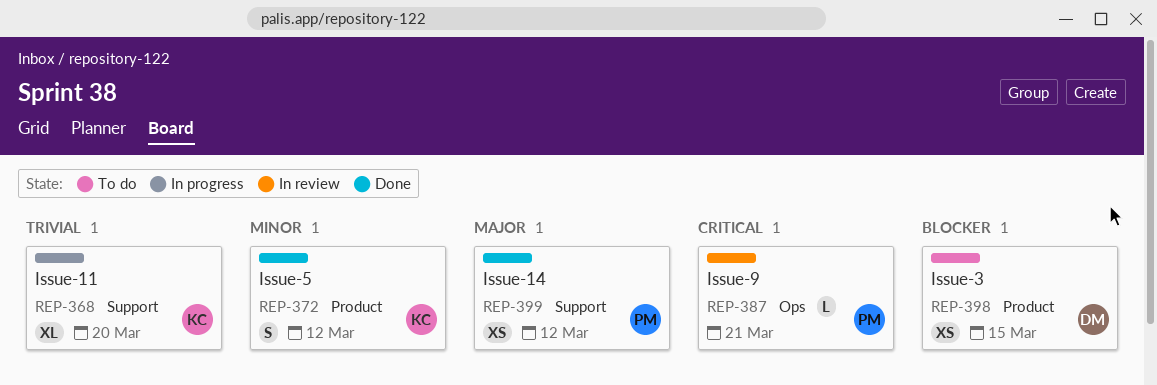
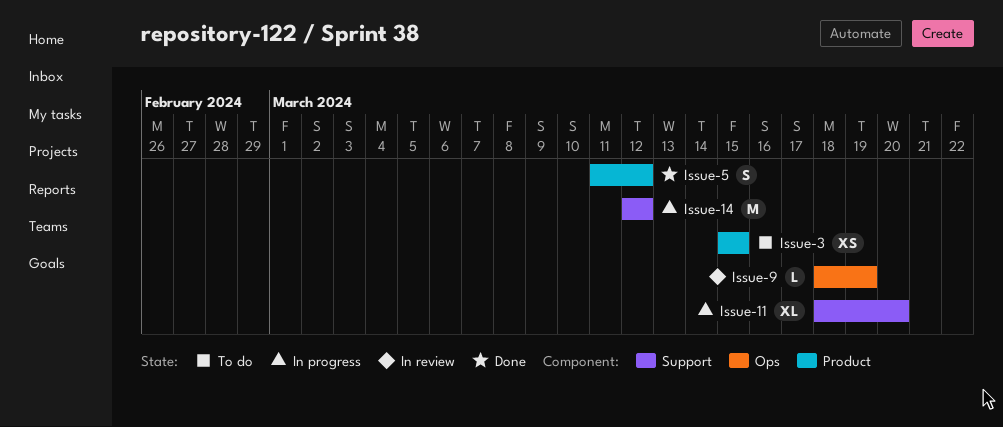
Issue-14, status: Done -> In progress
Issue-14, estimate: XS -> M
Issue-9, due: Mar 21 -> Mar 19

